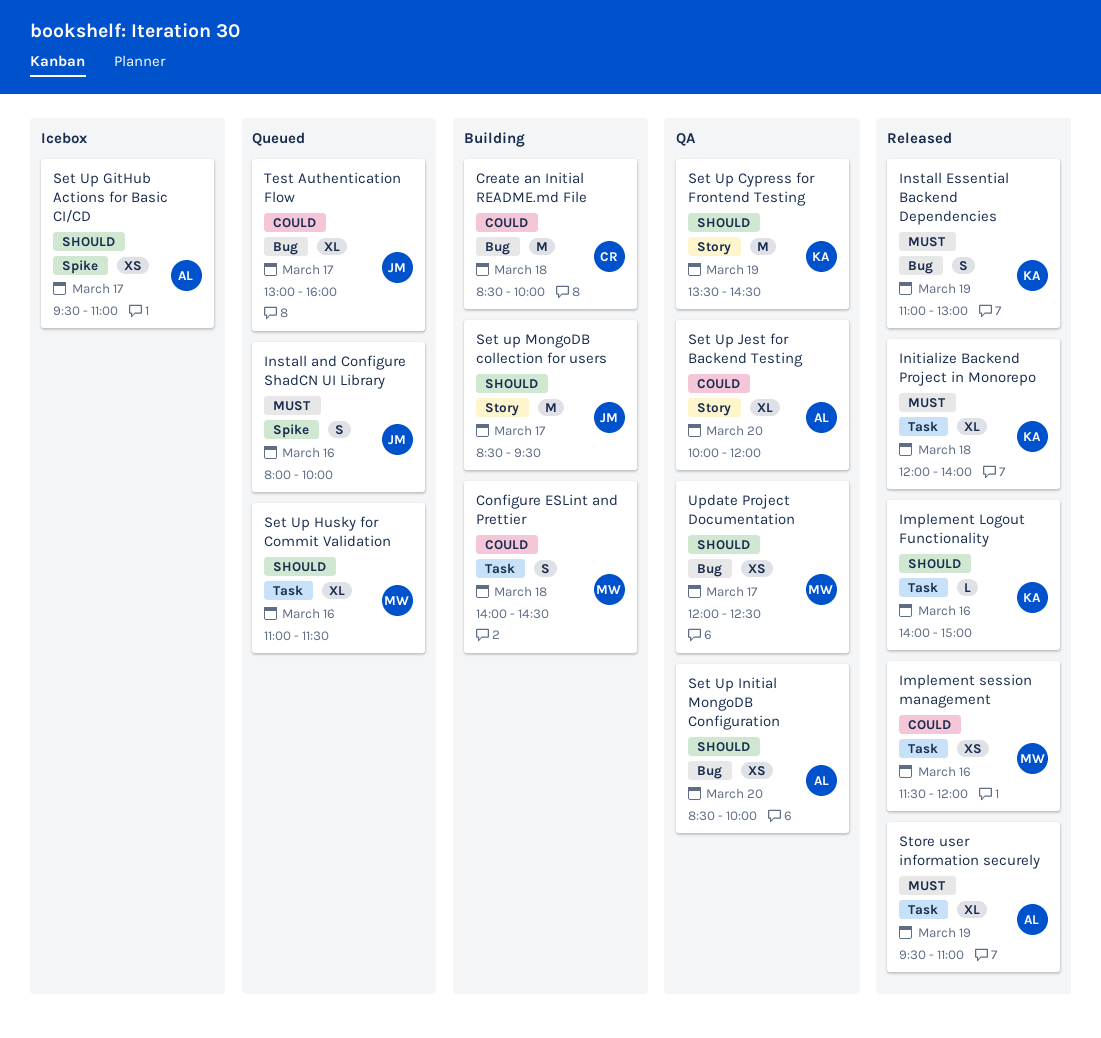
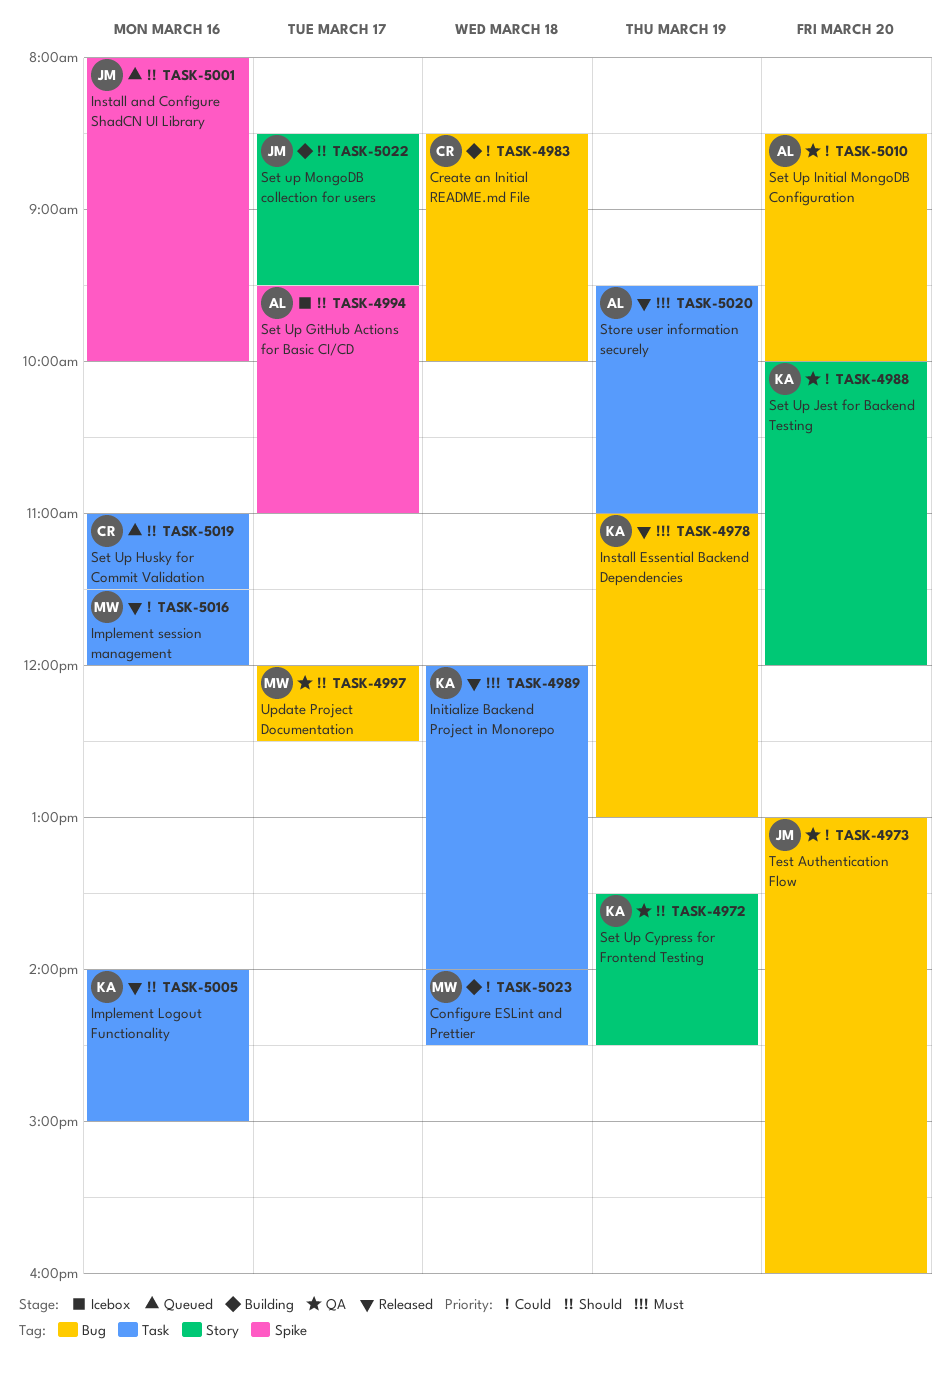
Install and Configure ShadCN UI Library, priority: Must -> Should
Set Up Husky for Commit Validation, owner: MW -> CR
Set Up Initial MongoDB Configuration, priority: Should -> Could
Set Up Jest for Backend Testing, owner: AL -> KA
Test Authentication Flow, status: Queued -> QA
Test Authentication Flow, day: Mar 17 -> Mar 20

